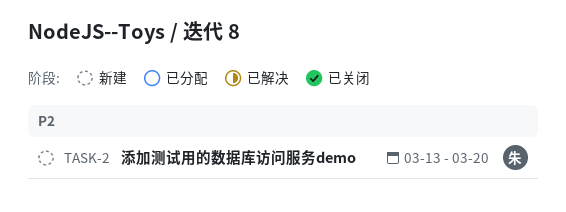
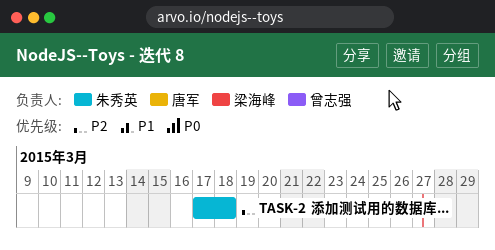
TASK-2, start: Mar 13 -> Mar 17
TASK-2, due: Mar 20 -> Mar 18

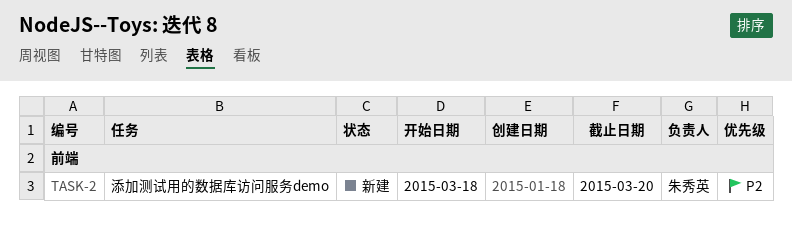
TASK-2, start: Mar 17 -> Mar 18
TASK-2, due: Mar 18 -> Mar 20

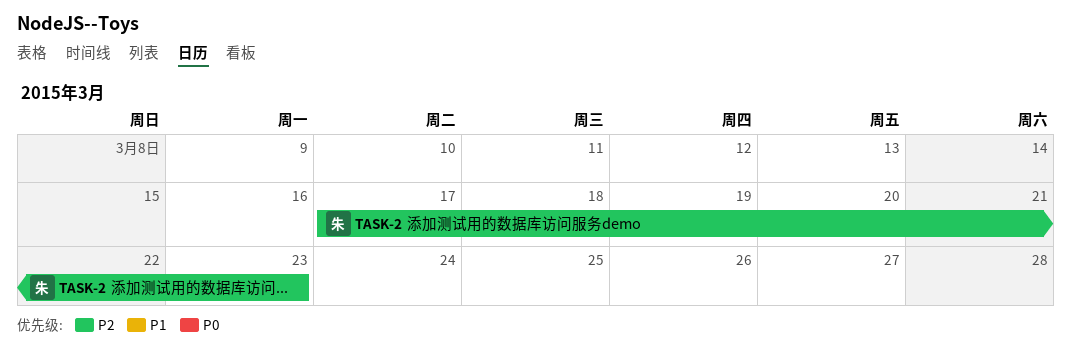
TASK-2, start: Mar 18 -> Mar 17
TASK-2, due: Mar 20 -> Mar 23

